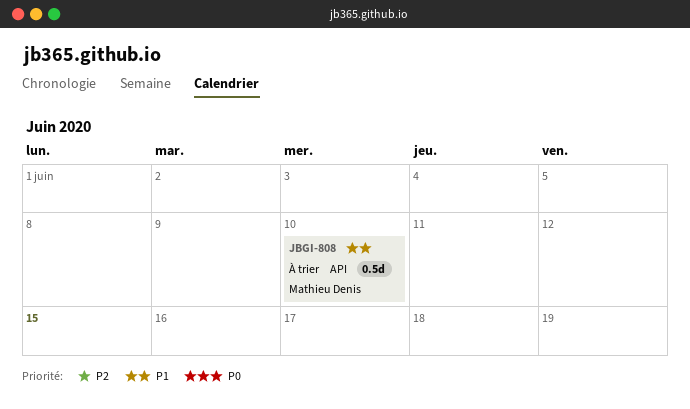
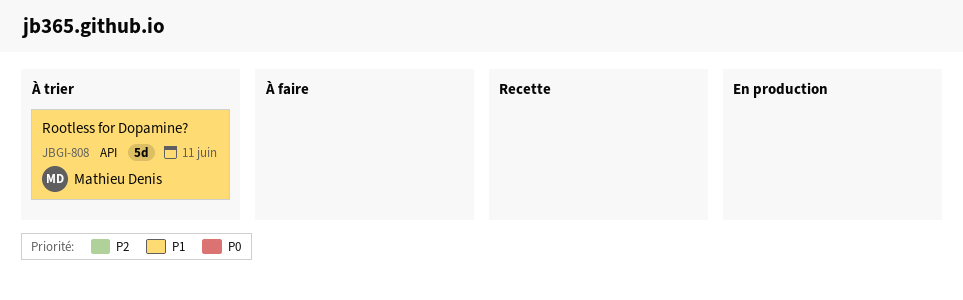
JBGI-808, estimate: 0.5d -> 5d
JBGI-808, due: Jun 10 -> Jun 11

